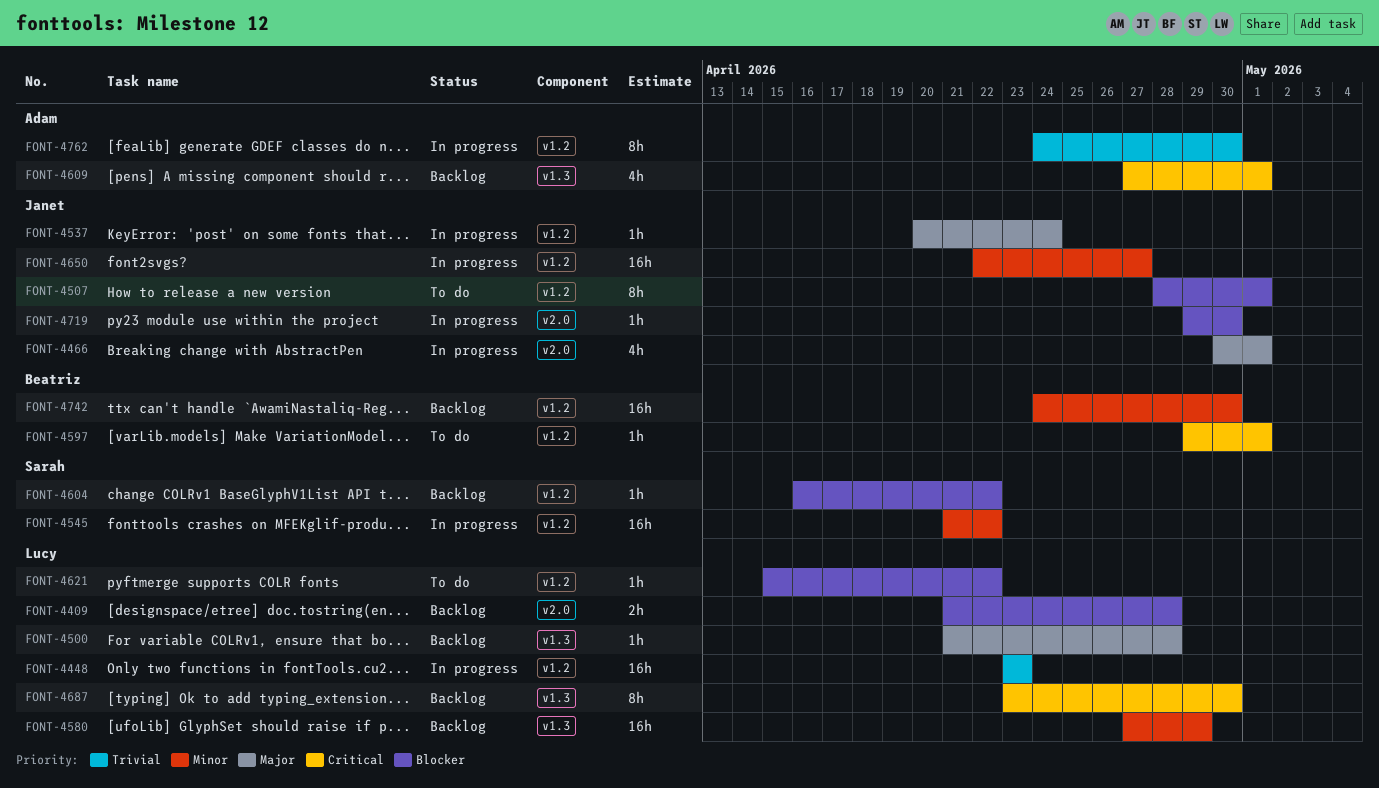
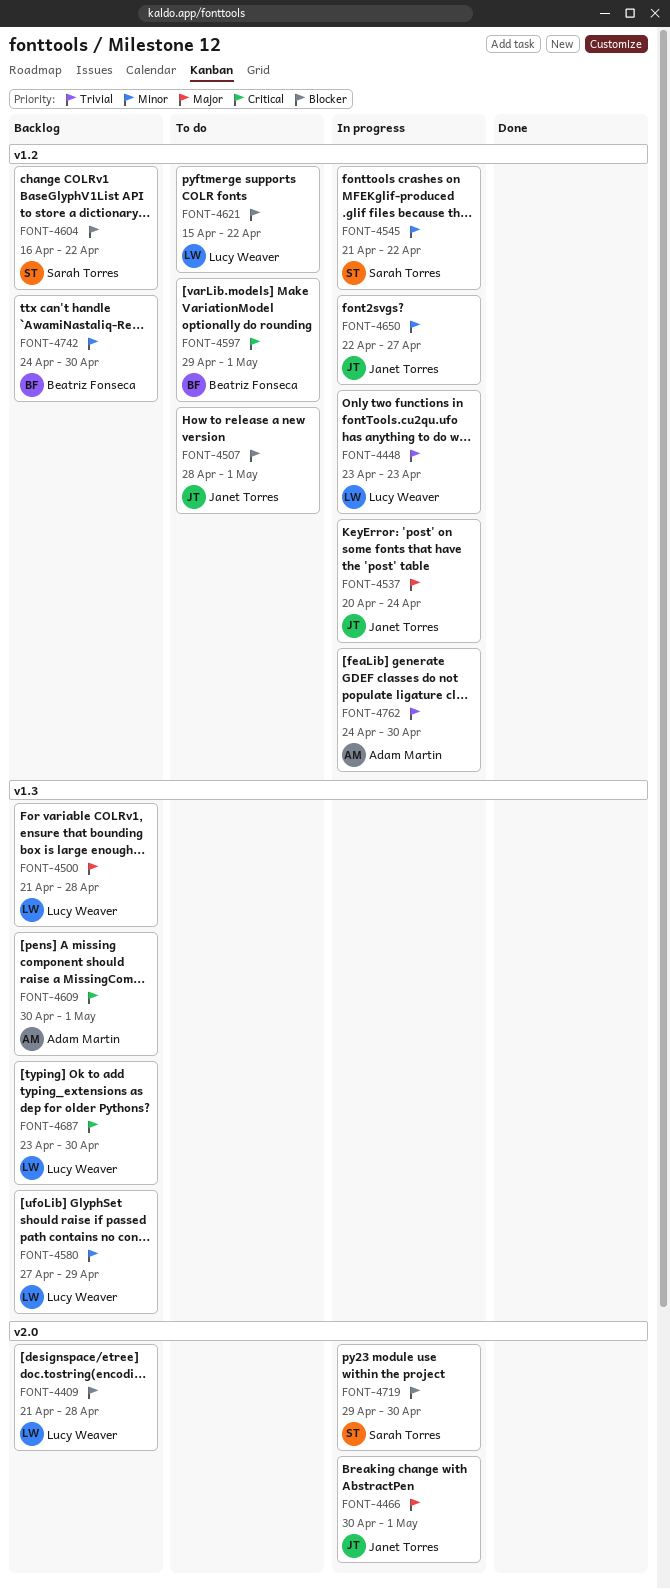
FONT-4609, start: Apr 27 -> Apr 30
FONT-4719, owner: Janet Torres -> Sarah Torres

